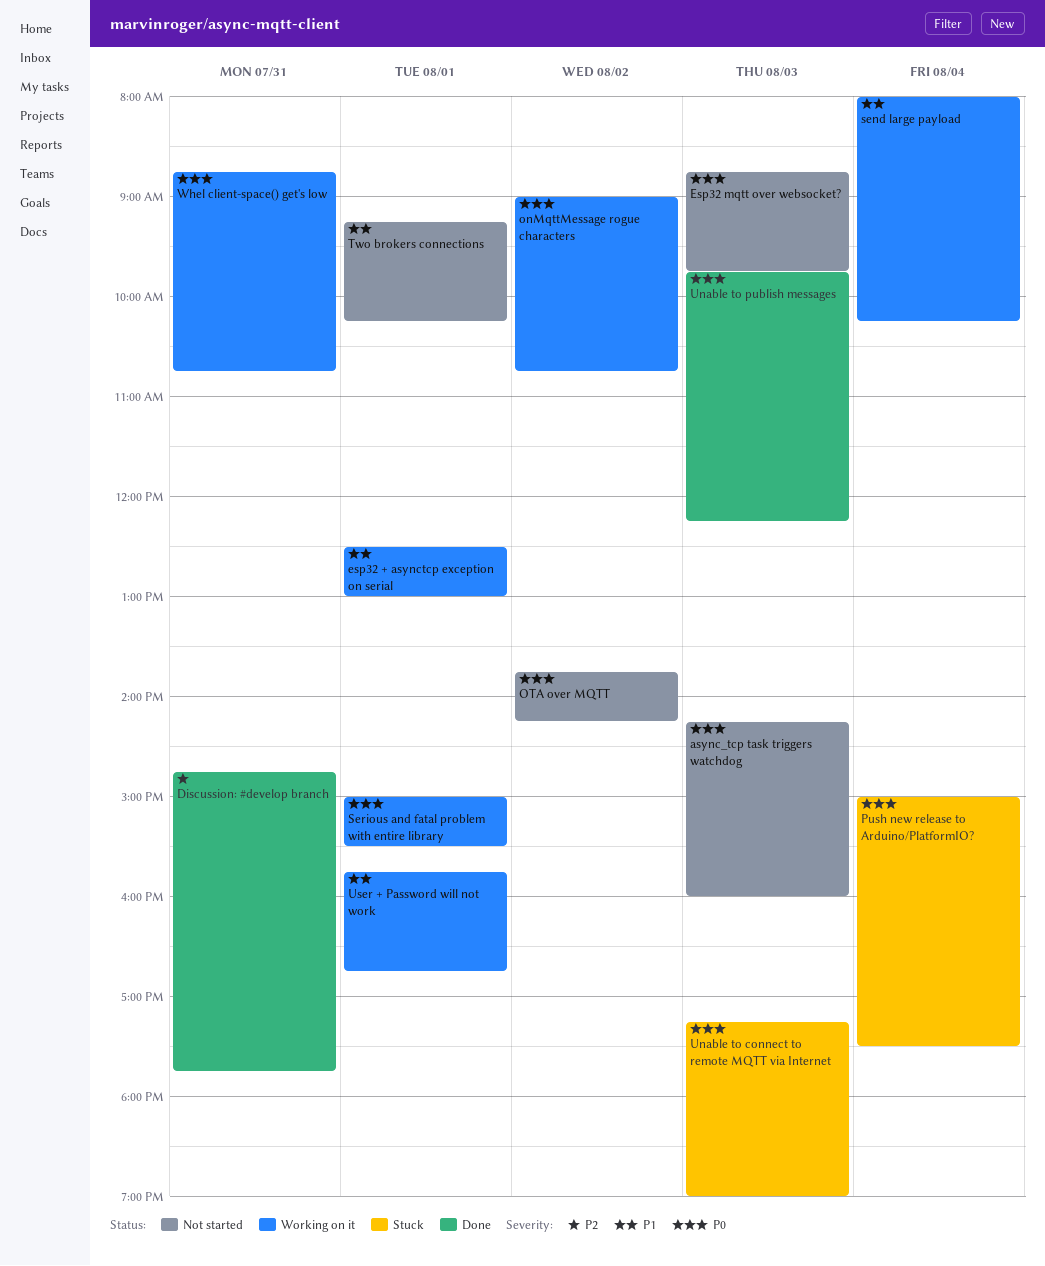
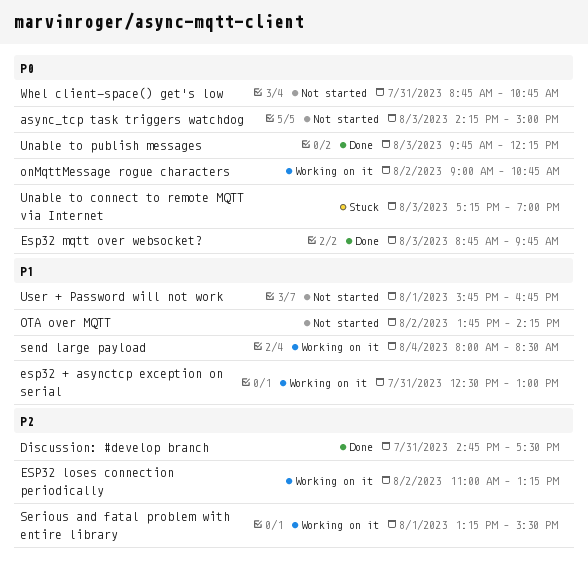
async_tcp task triggers watchdog, ends: 16:00 -> 15:00
Discussion: #develop branch, ends: 17:45 -> 17:30
esp32 + asynctcp exception on serial, day: Aug 1 -> Jul 31
ESP32 loses connection periodically: none -> present
Esp32 mqtt over websocket?, status: Not started -> Done
OTA over MQTT, priority: P0 -> P1
Push new release to Arduino/PlatformIO?: present -> none
send large payload, ends: 10:15 -> 08:30
Serious and fatal problem with entire library, priority: P0 -> P2
Serious and fatal problem with entire library, begins: 15:00 -> 13:15
Two brokers connections: present -> none
User + Password will not work, status: Working on it -> Not started
Whel client-space() get's low, status: Working on it -> Not started

